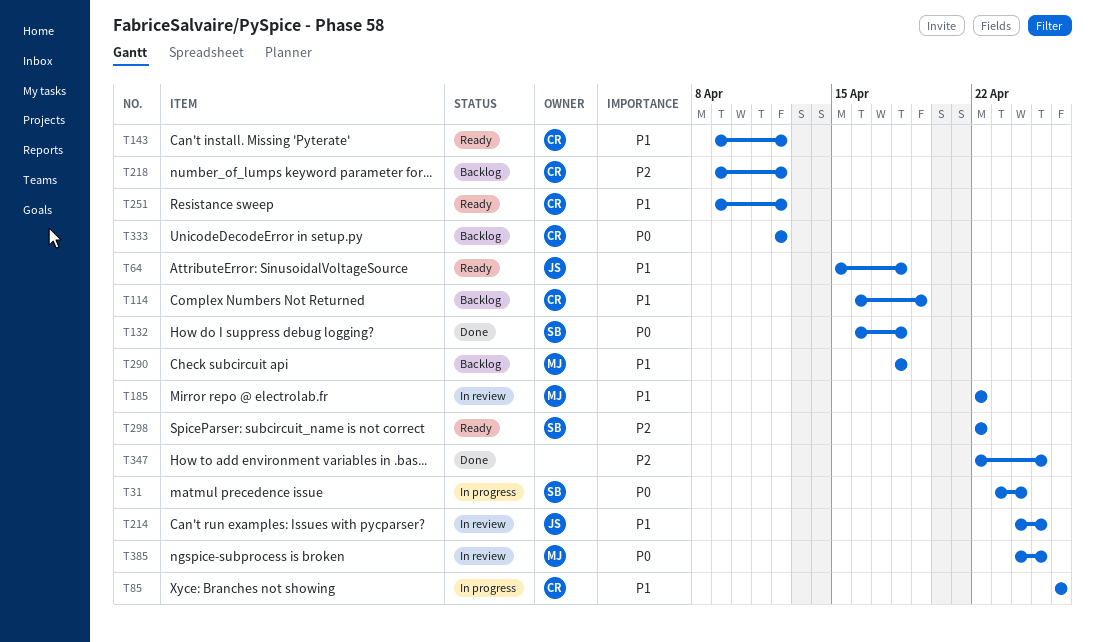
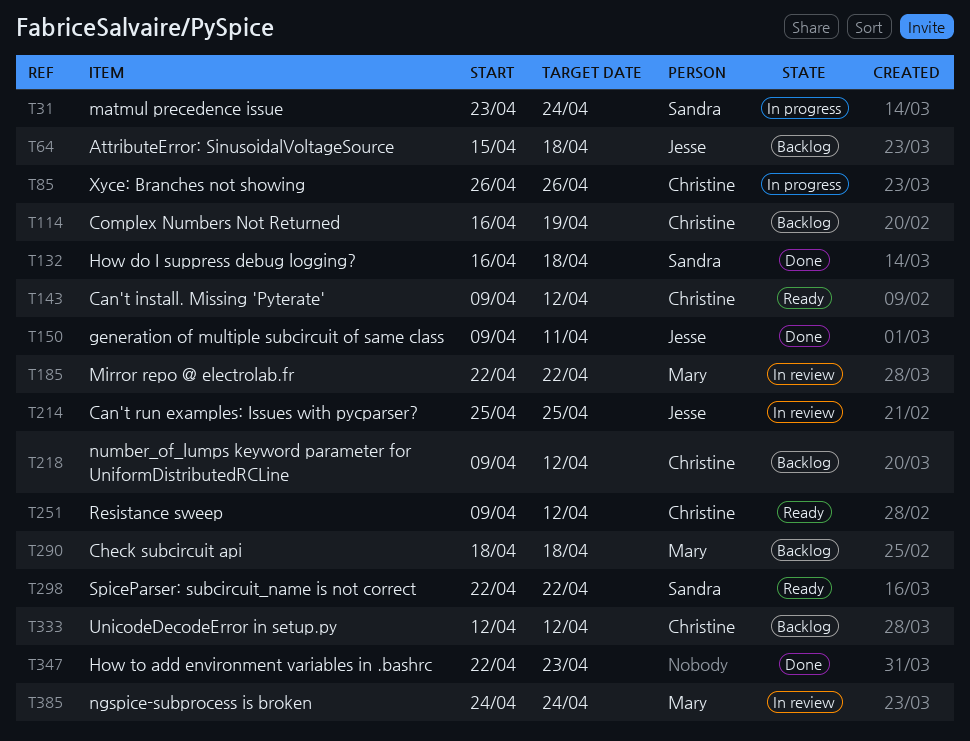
T64, status: Ready -> Backlog
T150: none -> present
T214, start: Apr 24 -> Apr 25
T347, due: Apr 25 -> Apr 23
T385, due: Apr 25 -> Apr 24

